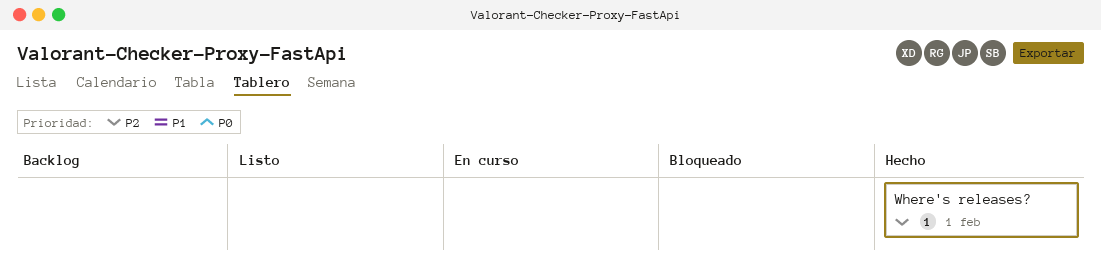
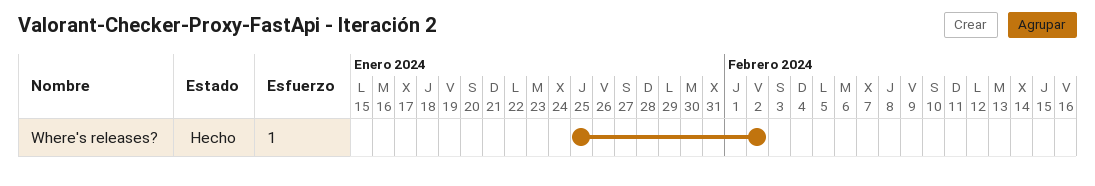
Where's releases?, due: Feb 1 -> Feb 2

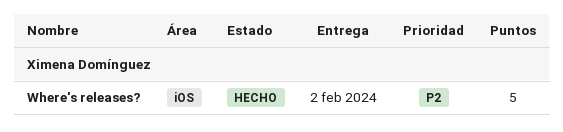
Where's releases?, estimate: 1 -> 5

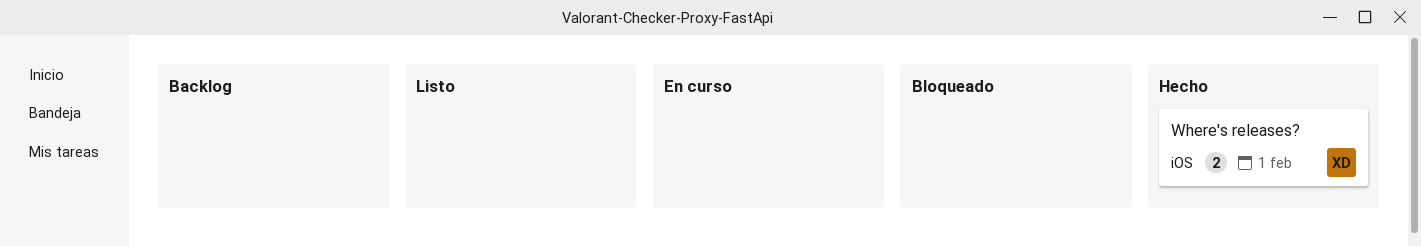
Where's releases?, estimate: 5 -> 2
Where's releases?, due: Feb 2 -> Feb 1

